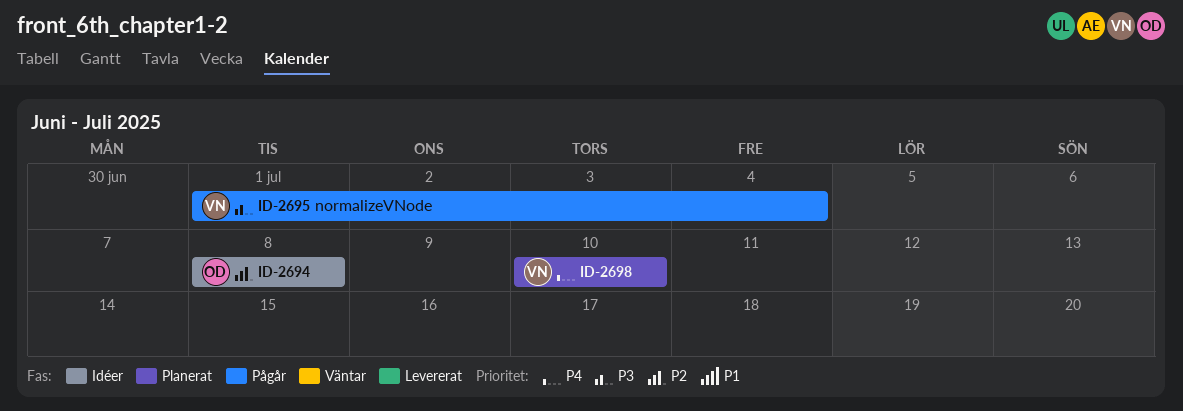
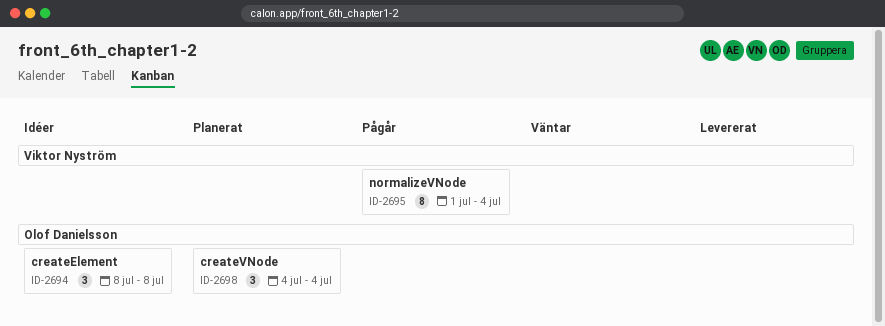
ID-2698, owner: Viktor Nyström -> Olof Danielsson
ID-2698, start: Jul 10 -> Jul 4
ID-2698, due: Jul 10 -> Jul 4

